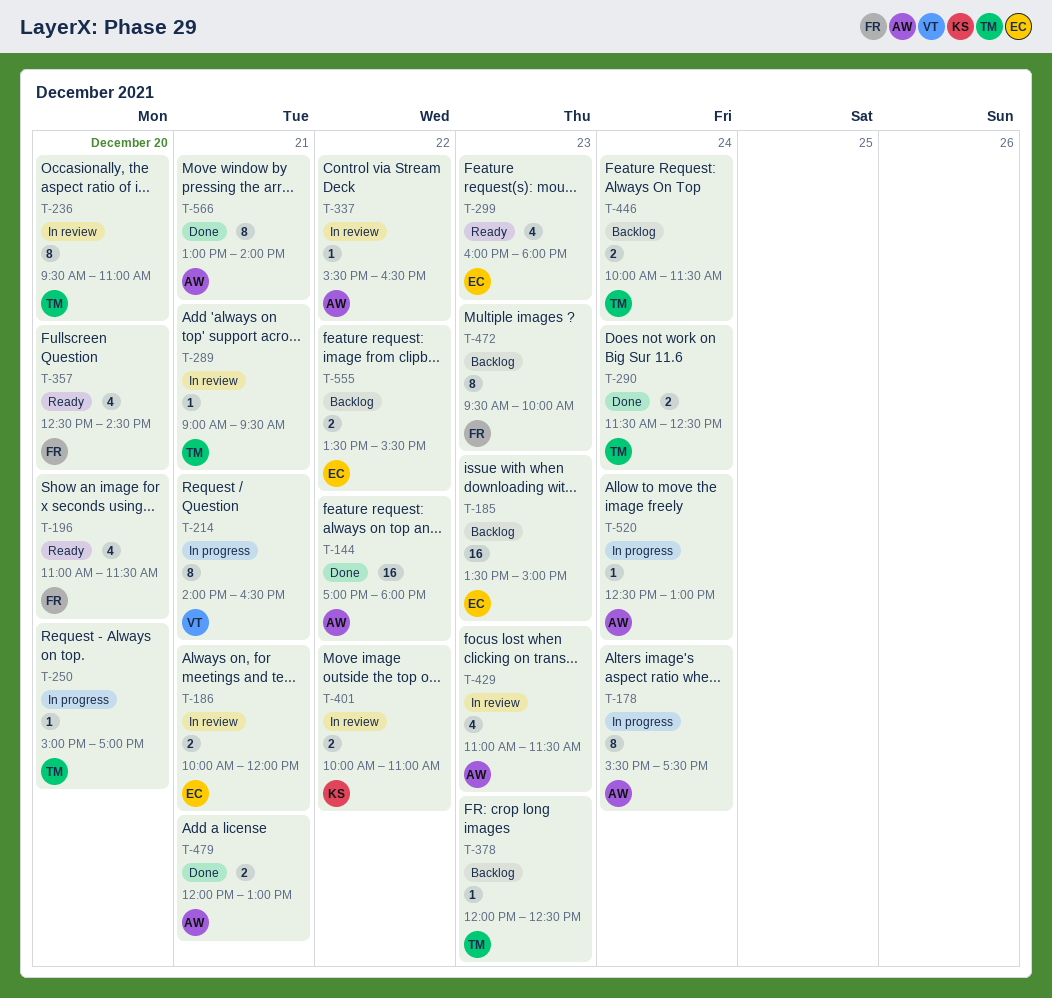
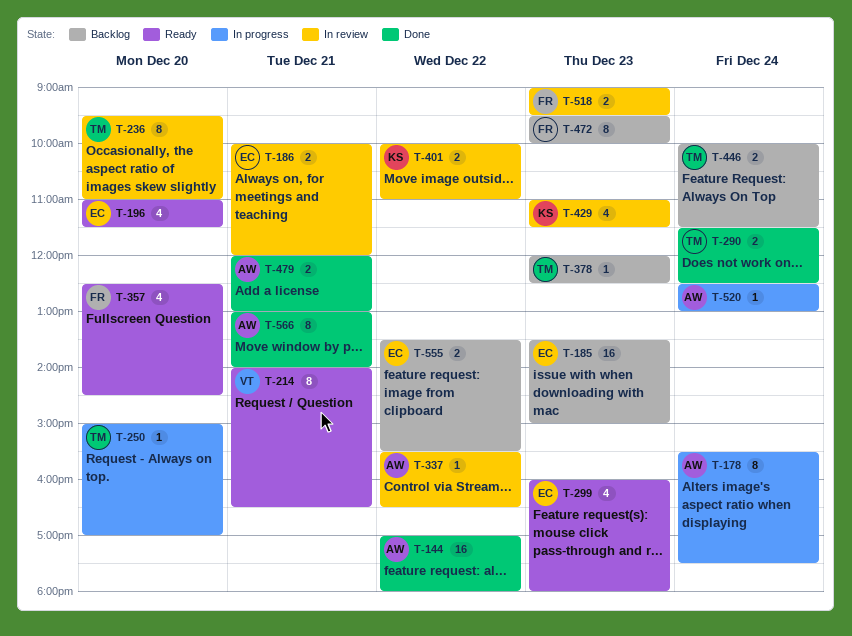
T-196, owner: FR -> EC
T-214, status: In progress -> Ready
T-289: present -> none
T-429, owner: AW -> KS
T-518: none -> present

